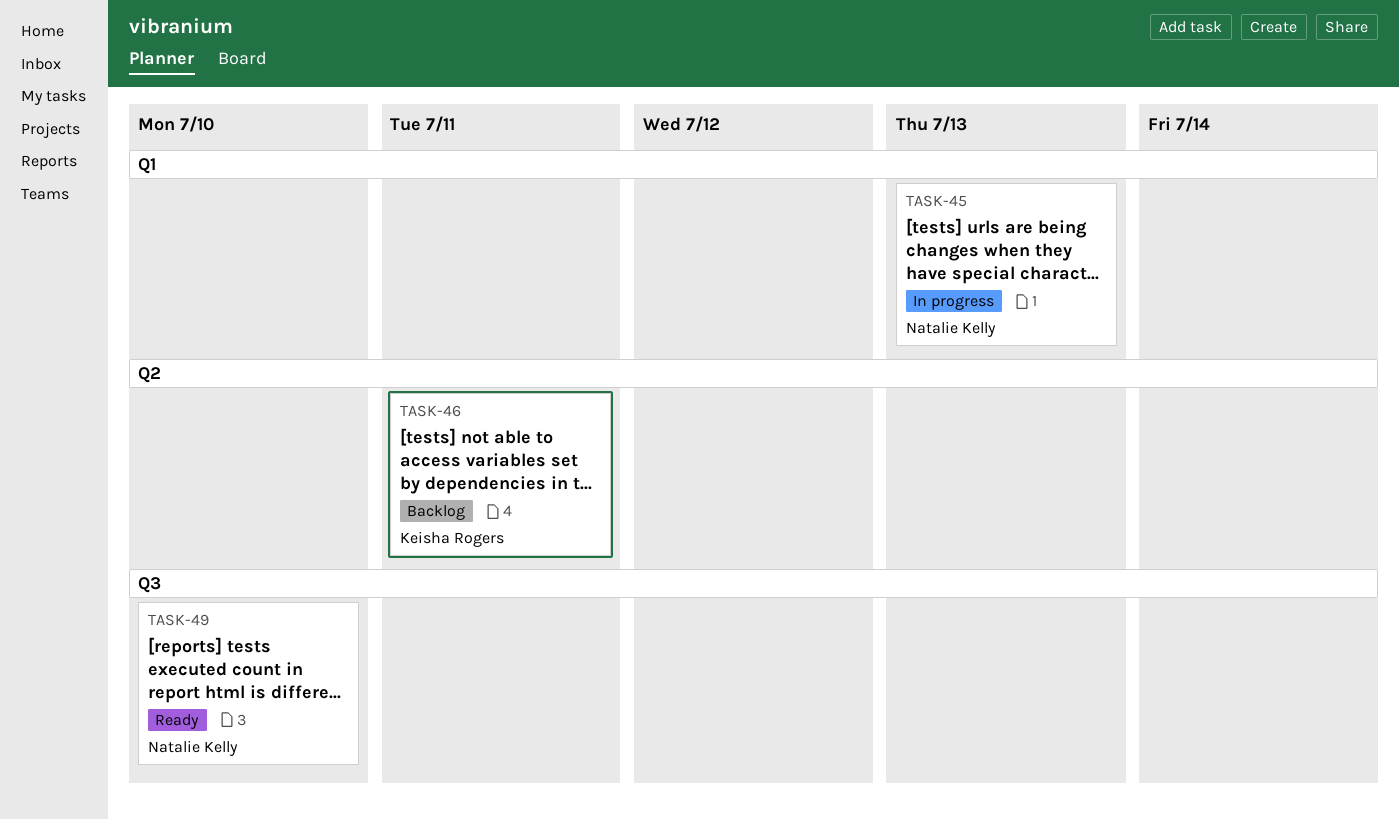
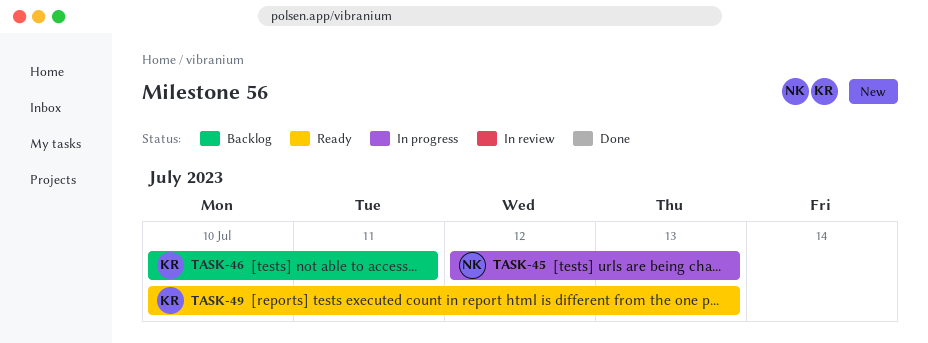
TASK-49, owner: Natalie Kelly -> Keisha Rogers
TASK-49, due: Jul 10 -> Jul 13

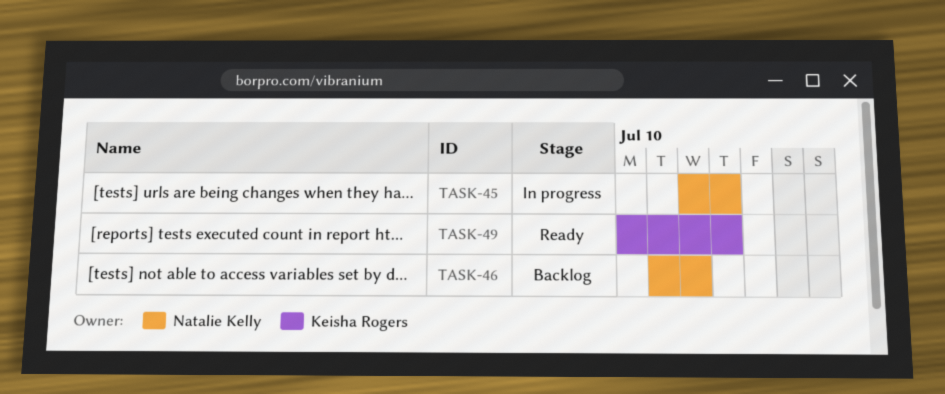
TASK-46, owner: Keisha Rogers -> Natalie Kelly
TASK-46, start: Jul 10 -> Jul 11
TASK-46, due: Jul 11 -> Jul 12

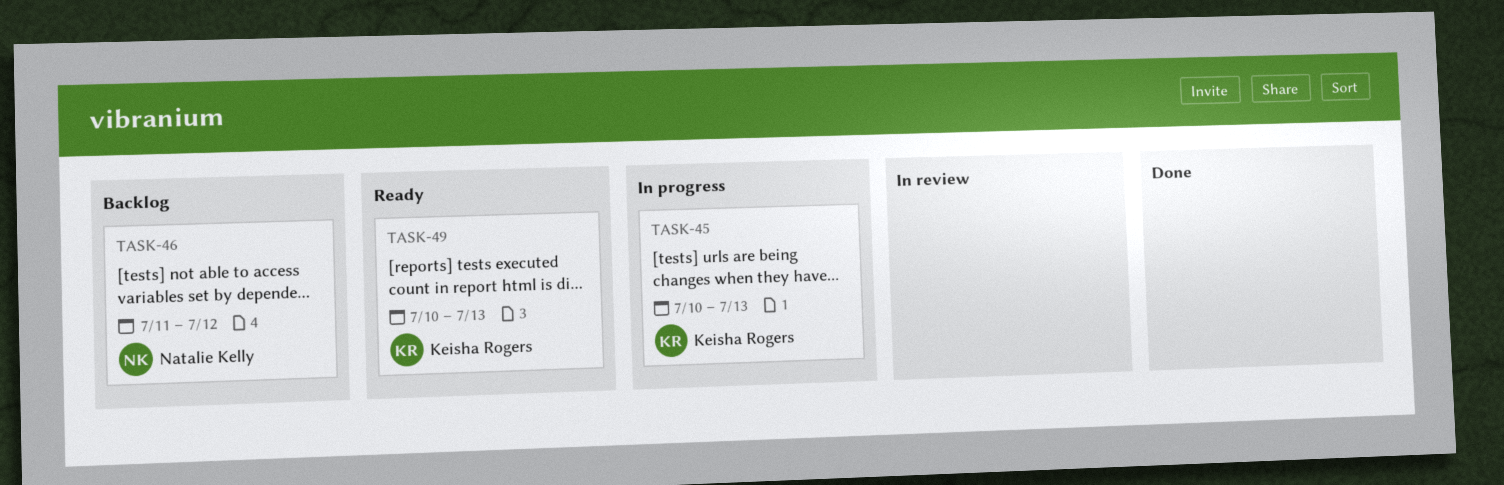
TASK-45, owner: Natalie Kelly -> Keisha Rogers
TASK-45, start: Jul 12 -> Jul 10

